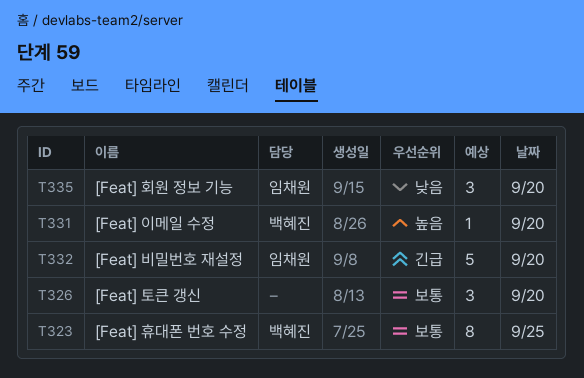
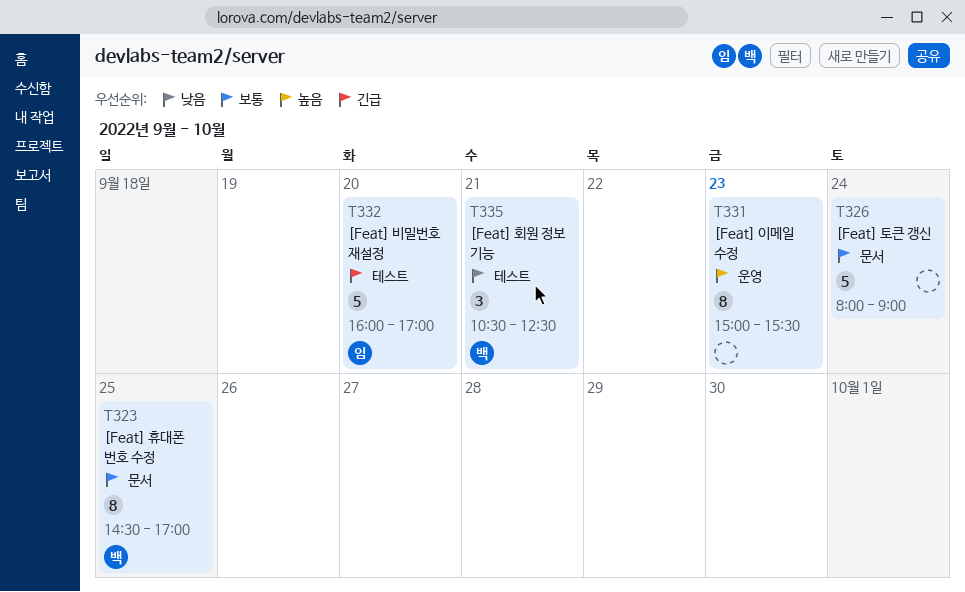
T326, estimate: 3 -> 5
T326, day: Sep 20 -> Sep 24
T331, owner: 백혜진 -> none
T331, estimate: 1 -> 8
T331, day: Sep 20 -> Sep 23
T335, owner: 임채원 -> 백혜진
T335, day: Sep 20 -> Sep 21

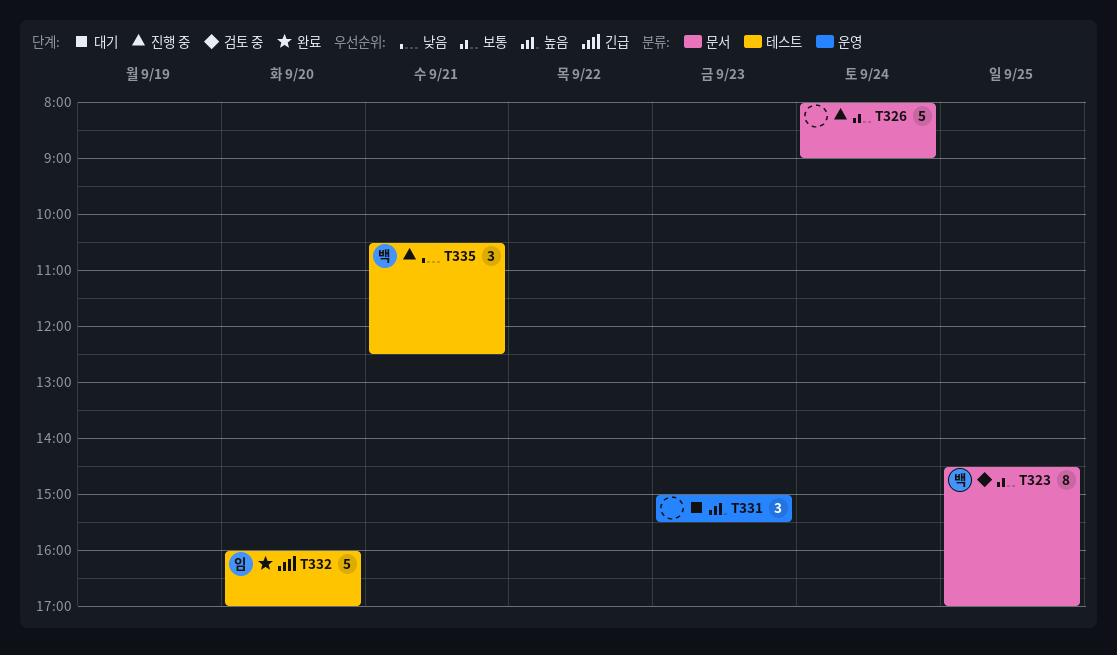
T331, estimate: 8 -> 3

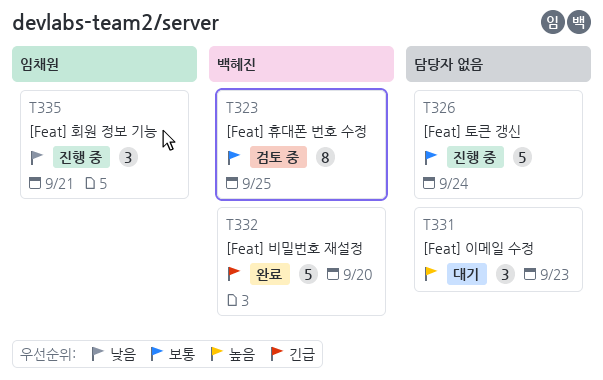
T332, owner: 임채원 -> 백혜진
T335, owner: 백혜진 -> 임채원

